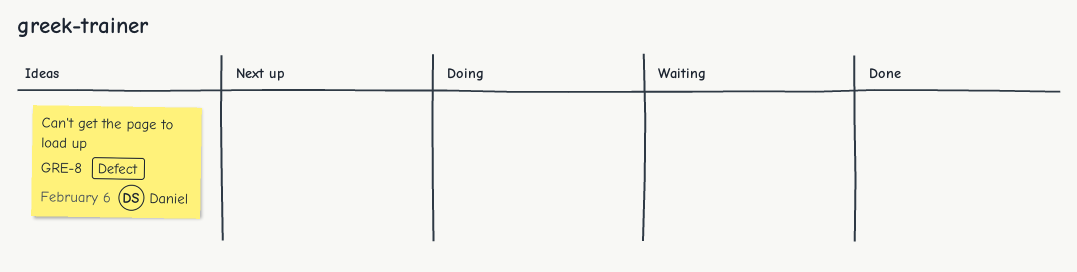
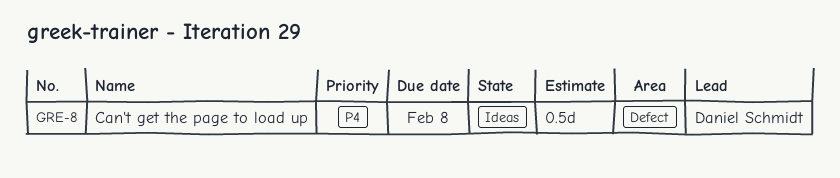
GRE-8, due: Feb 6 -> Feb 8

